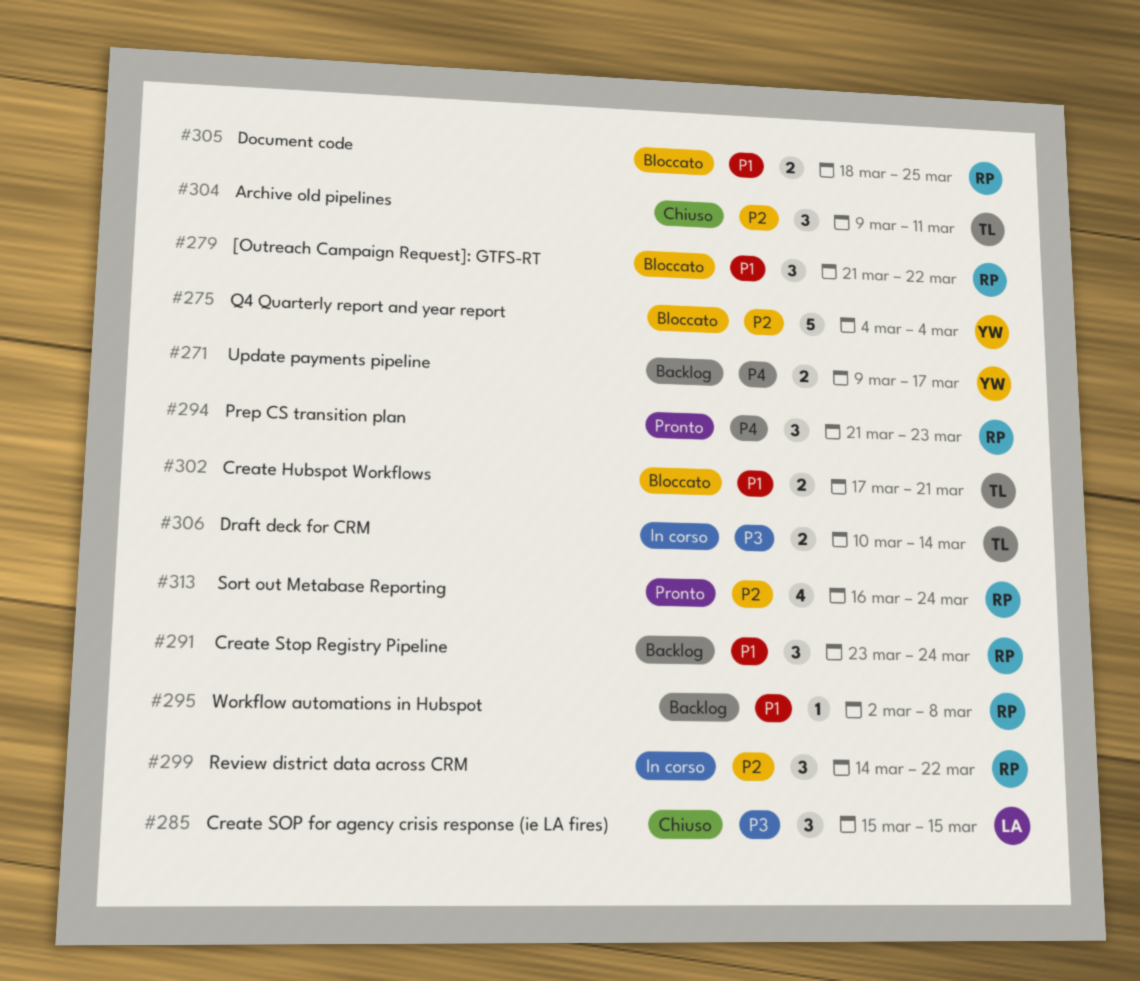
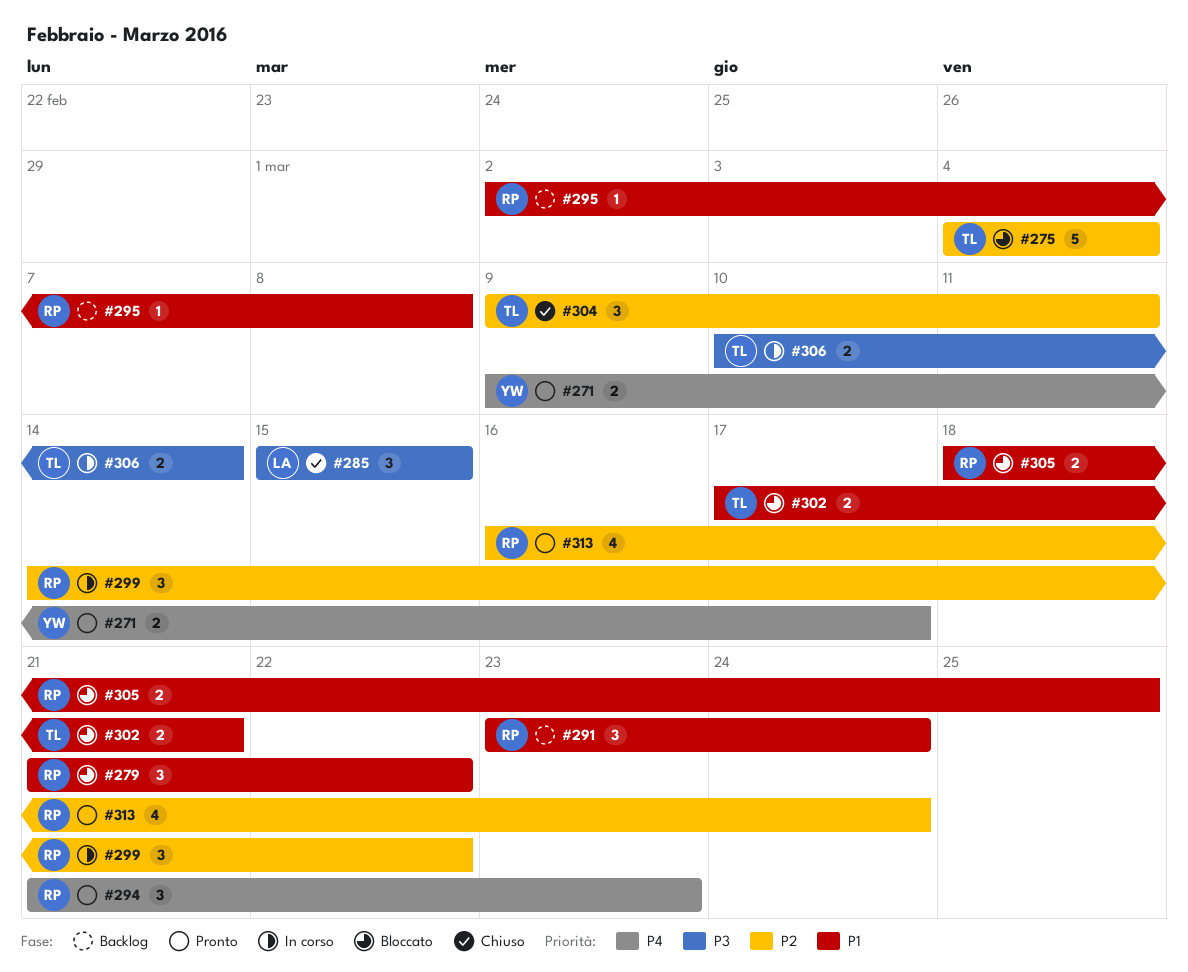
#271, status: Backlog -> Pronto
#275, owner: YW -> TL

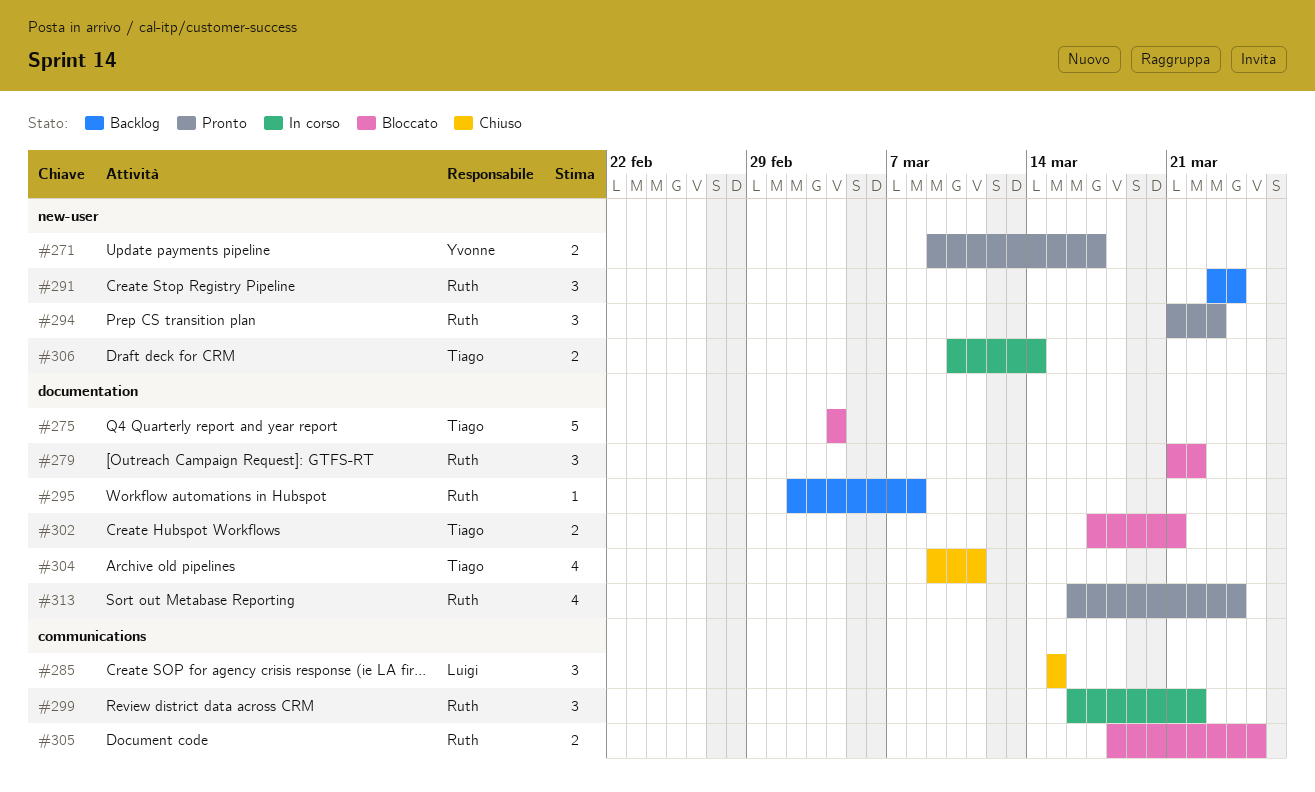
#299, start: Mar 14 -> Mar 16
#304, estimate: 3 -> 4

